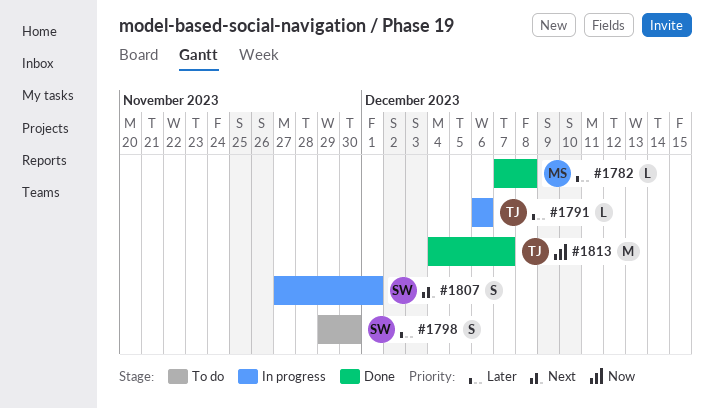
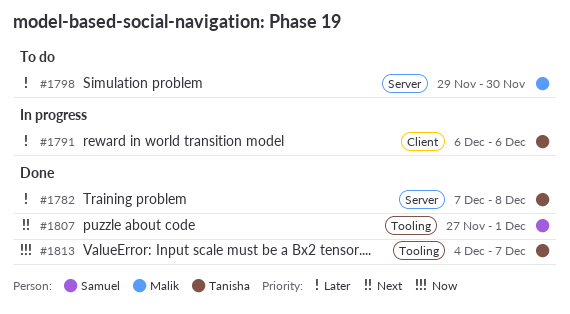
#1782, owner: Malik -> Tanisha
#1798, owner: Samuel -> Malik
#1807, status: In progress -> Done

